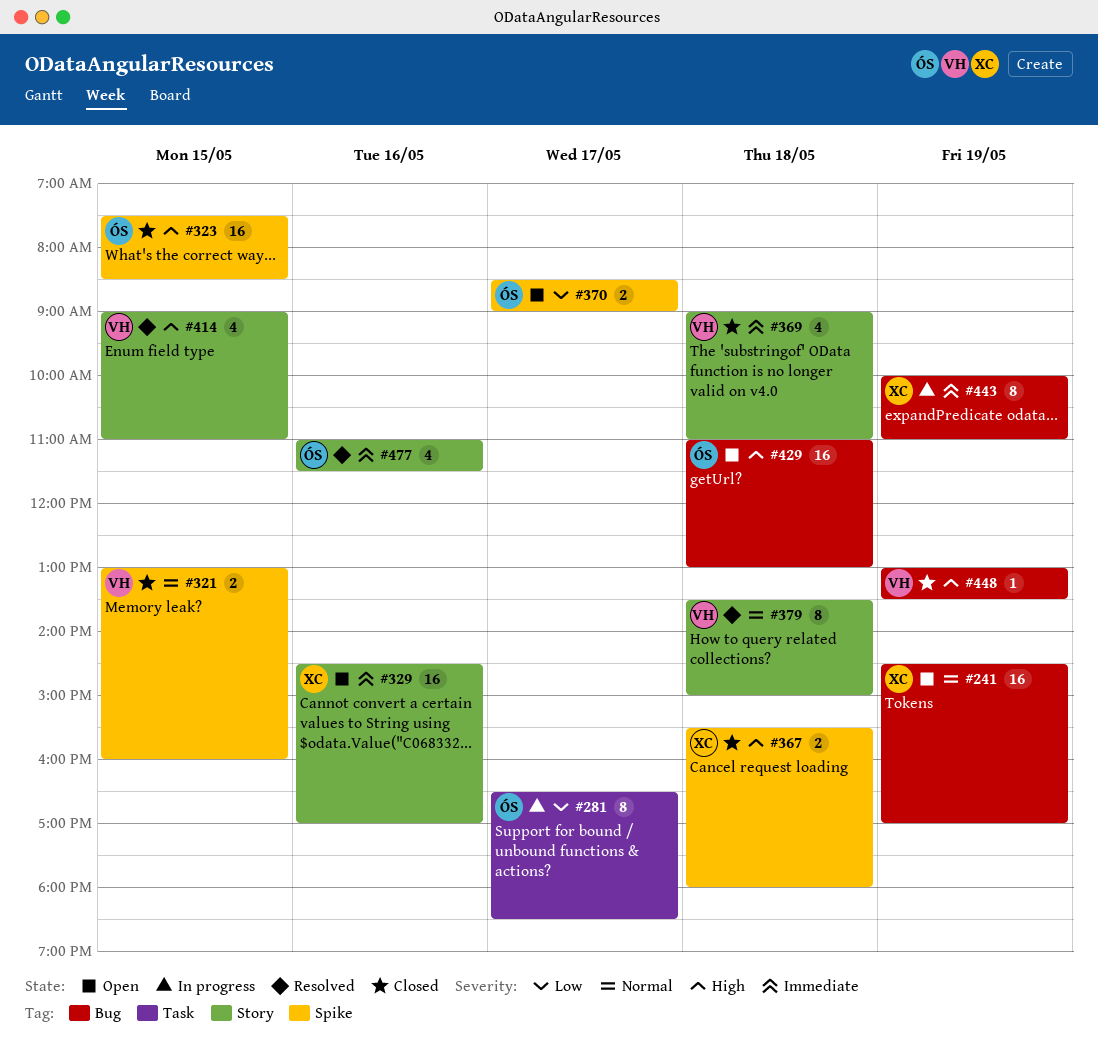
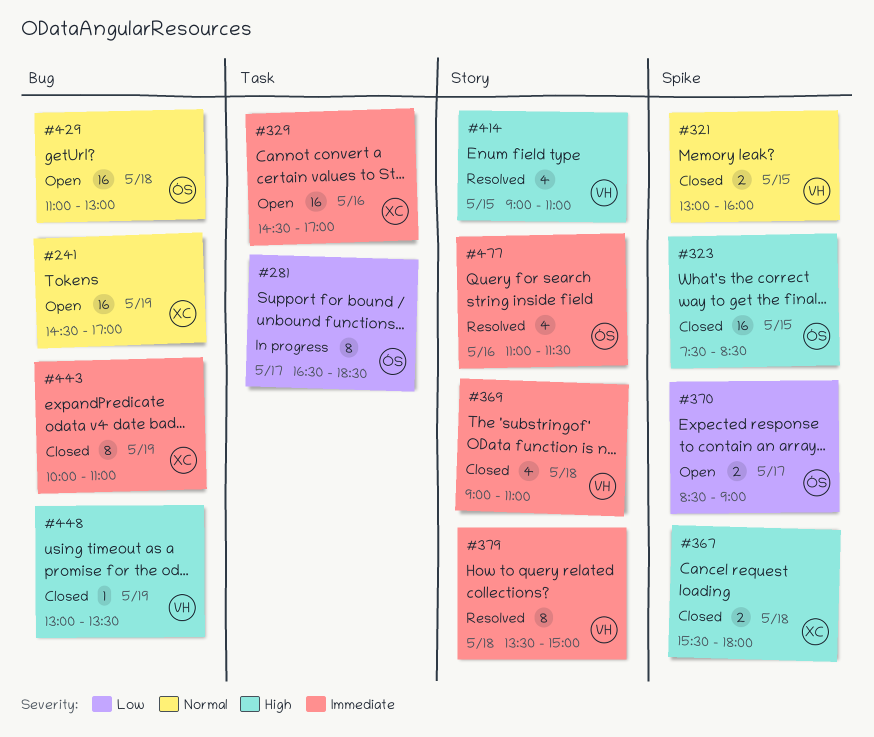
#329, label: Story -> Task
#379, priority: Normal -> Immediate
#429, priority: High -> Normal
#443, status: In progress -> Closed

